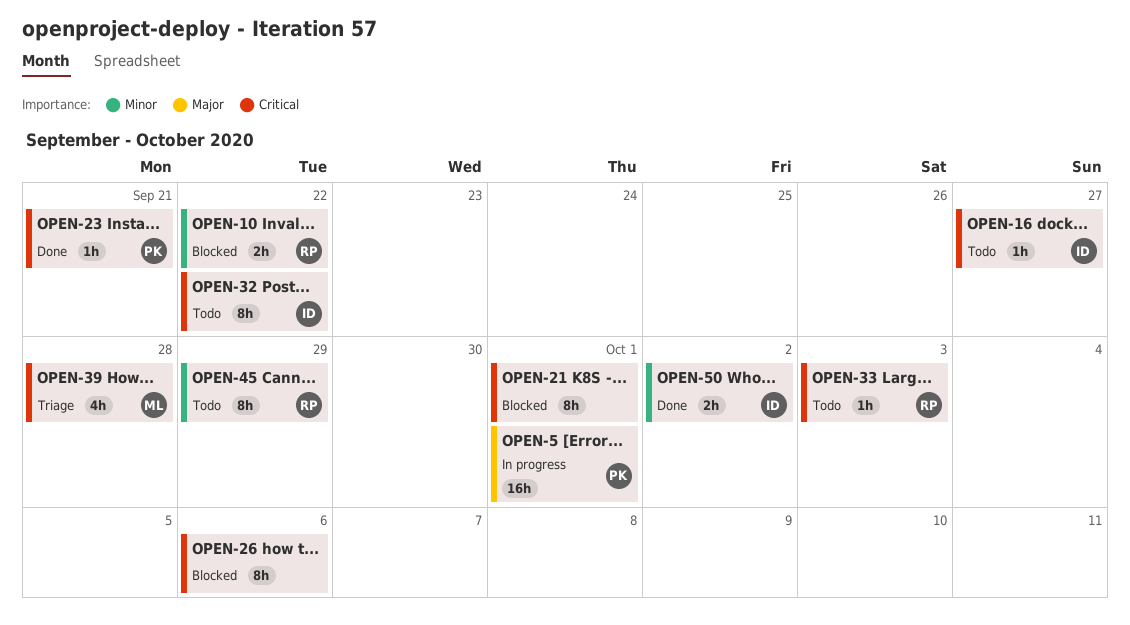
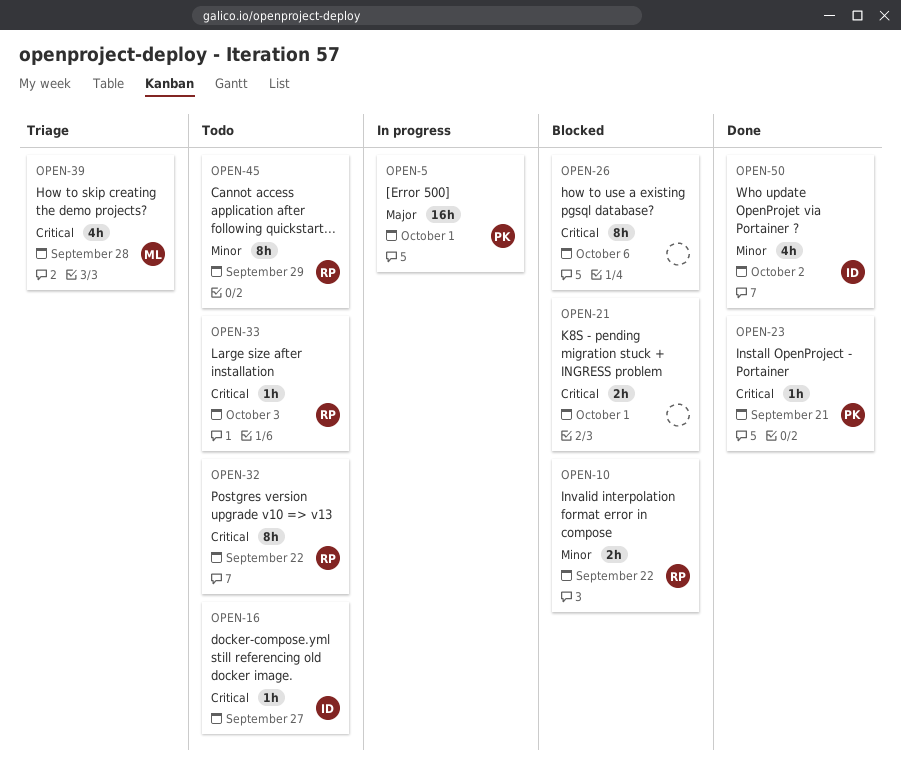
OPEN-21, estimate: 8h -> 2h
OPEN-32, owner: ID -> RP
OPEN-50, estimate: 2h -> 4h

